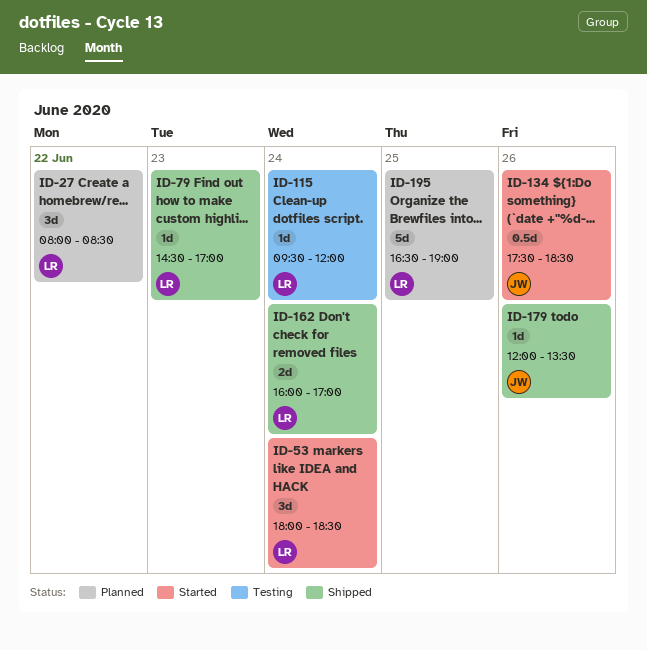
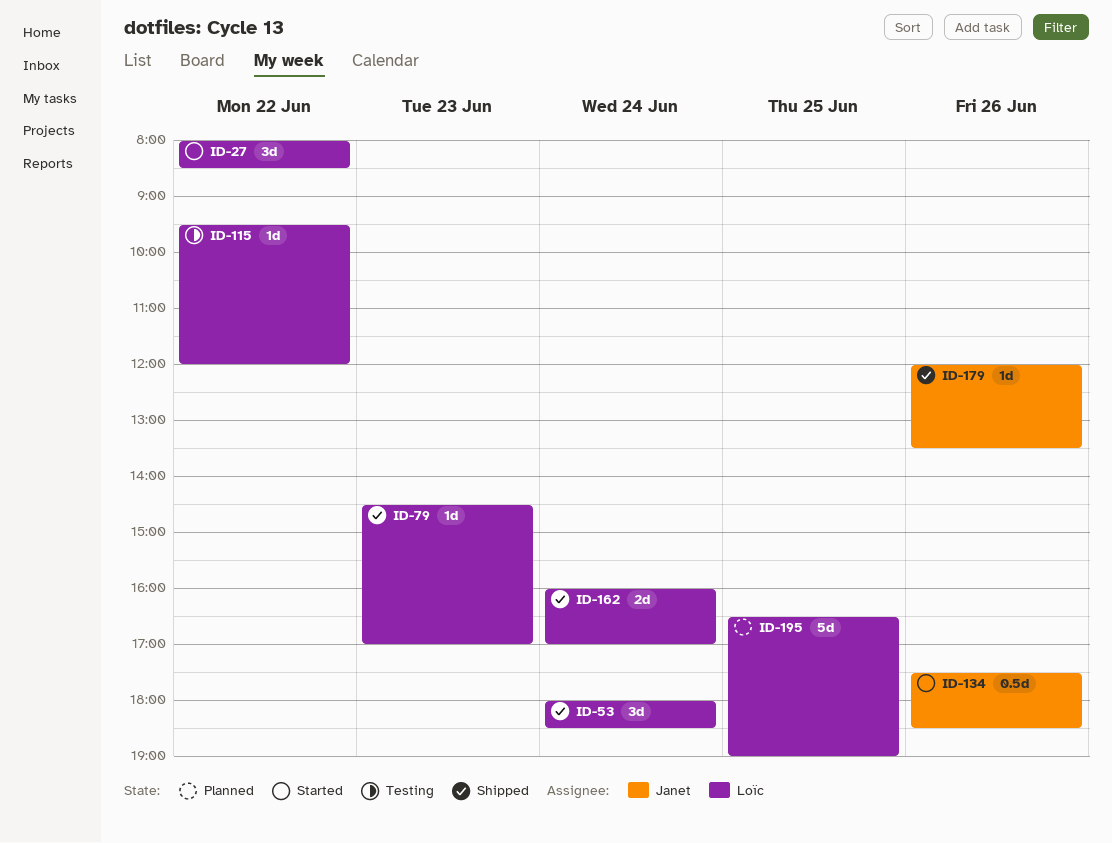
ID-27, status: Planned -> Started
ID-53, status: Started -> Shipped
ID-115, day: Jun 24 -> Jun 22

